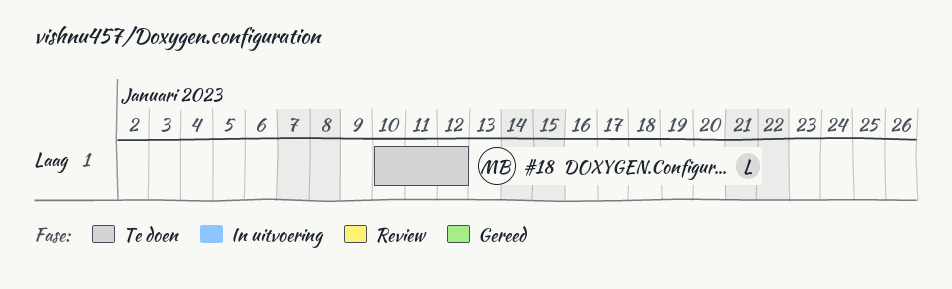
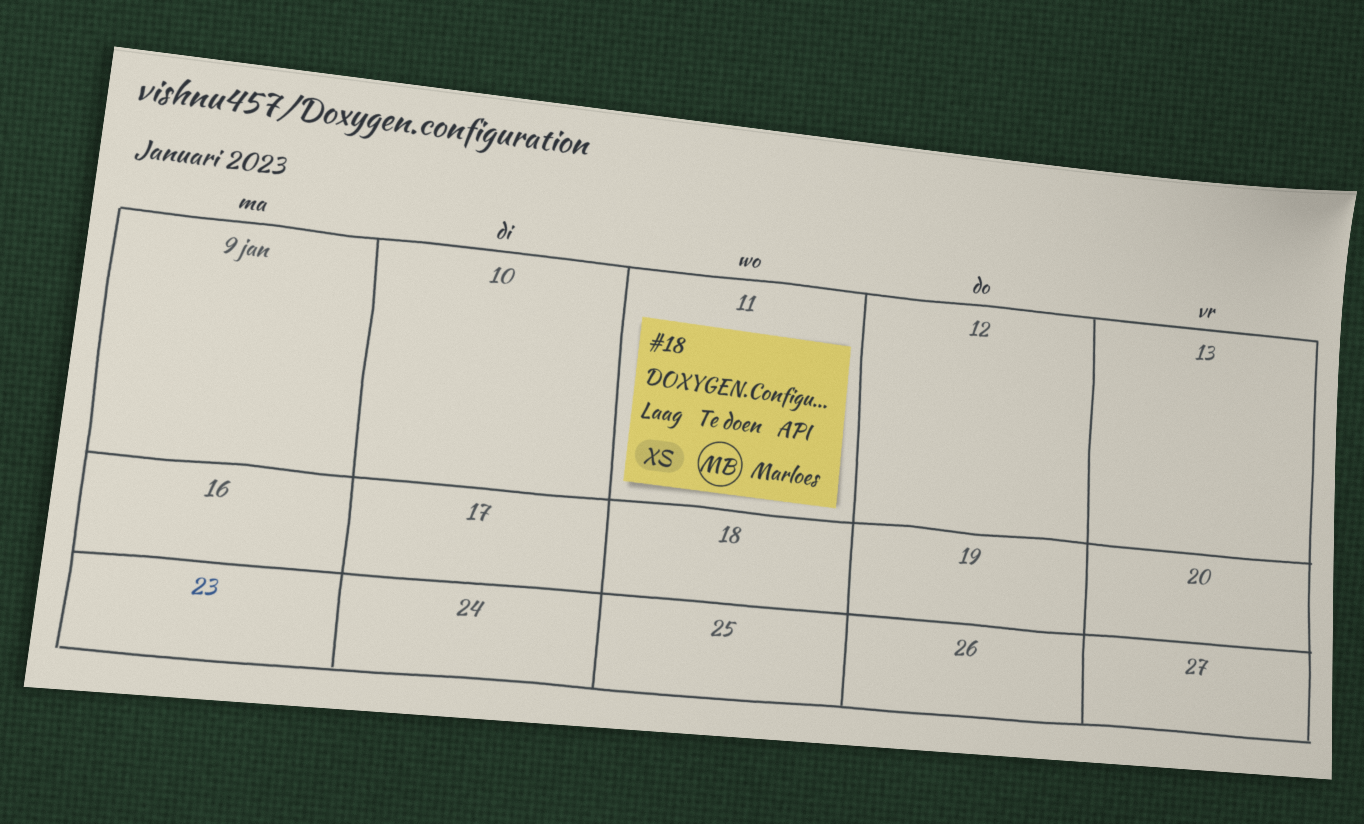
#18, estimate: L -> XS
#18, due: Jan 12 -> Jan 11

